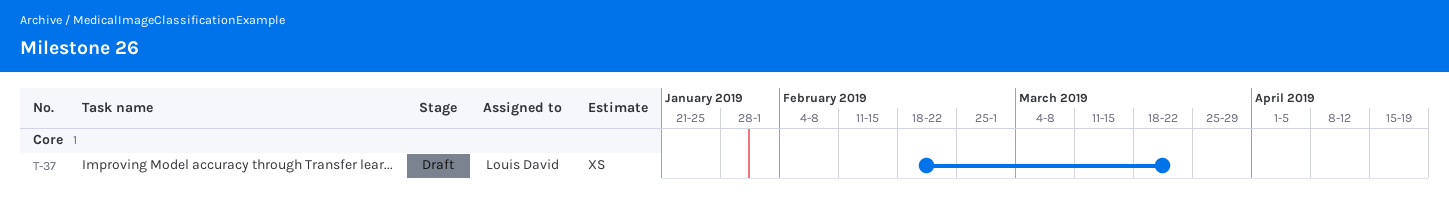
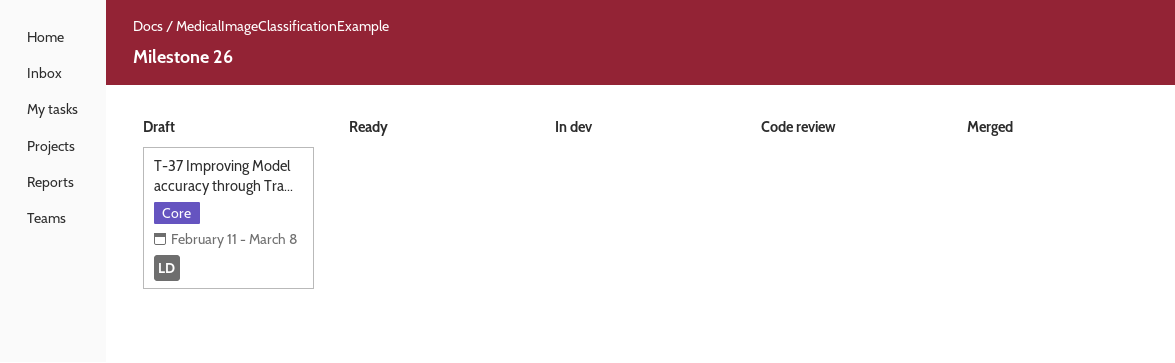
T-37, start: Feb 18 -> Feb 11
T-37, due: Mar 22 -> Mar 8

